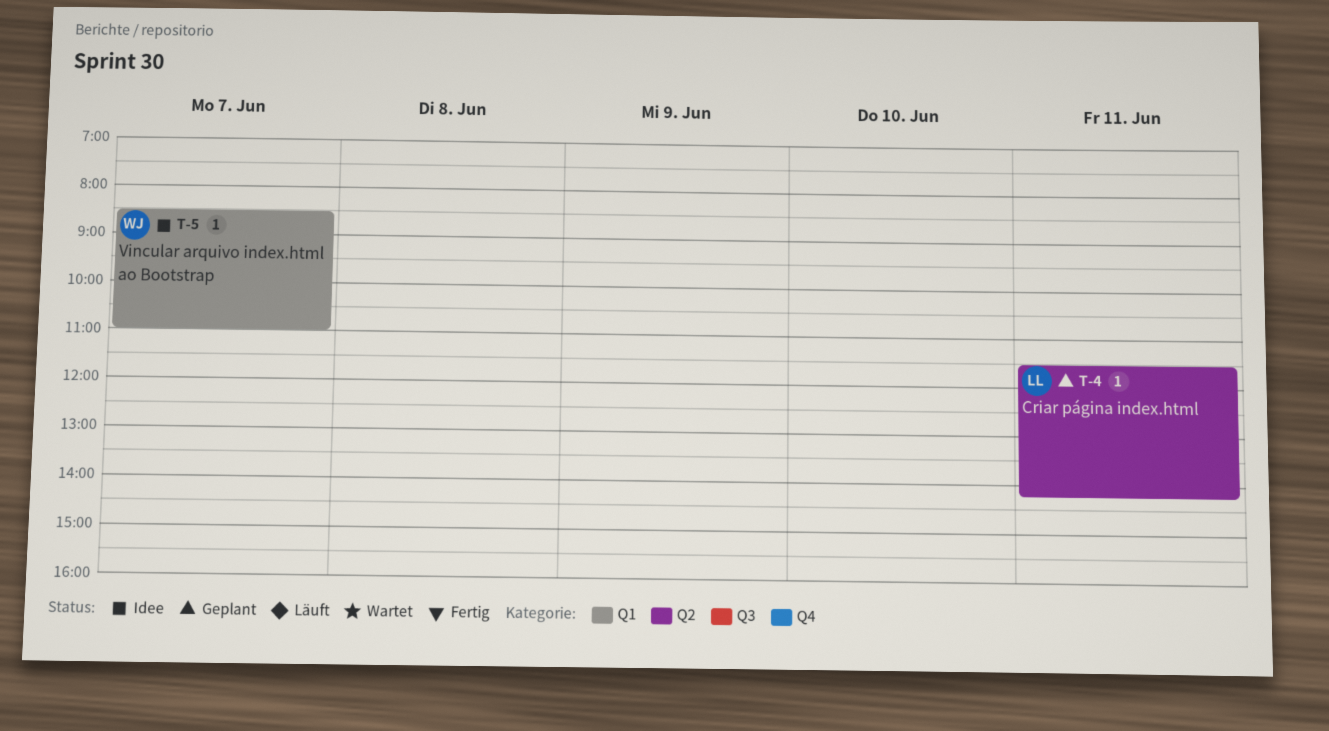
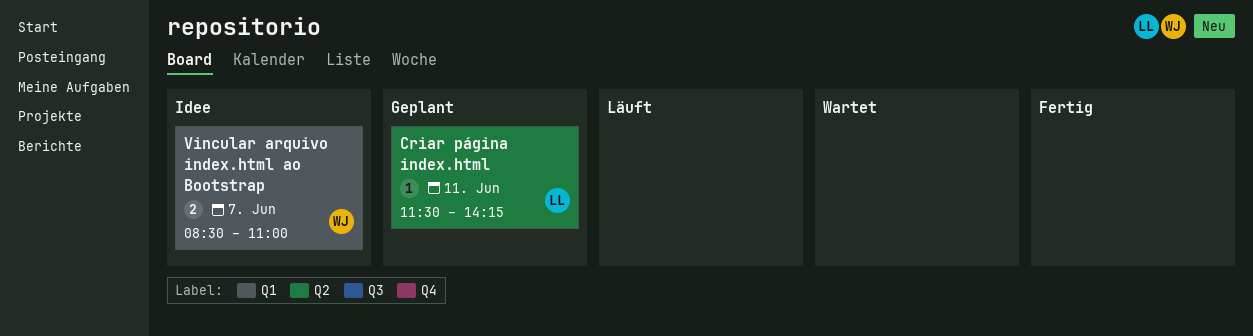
Vincular arquivo index.html ao Bootstrap, estimate: 1 -> 2

